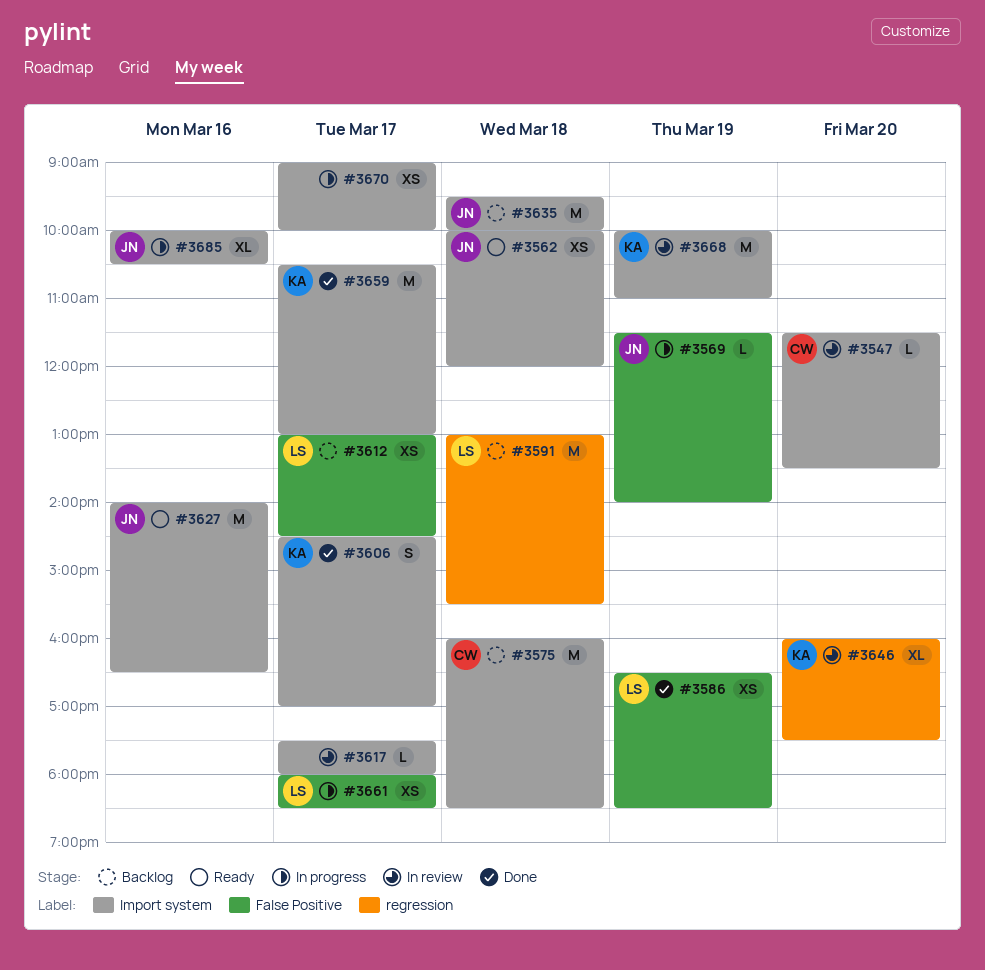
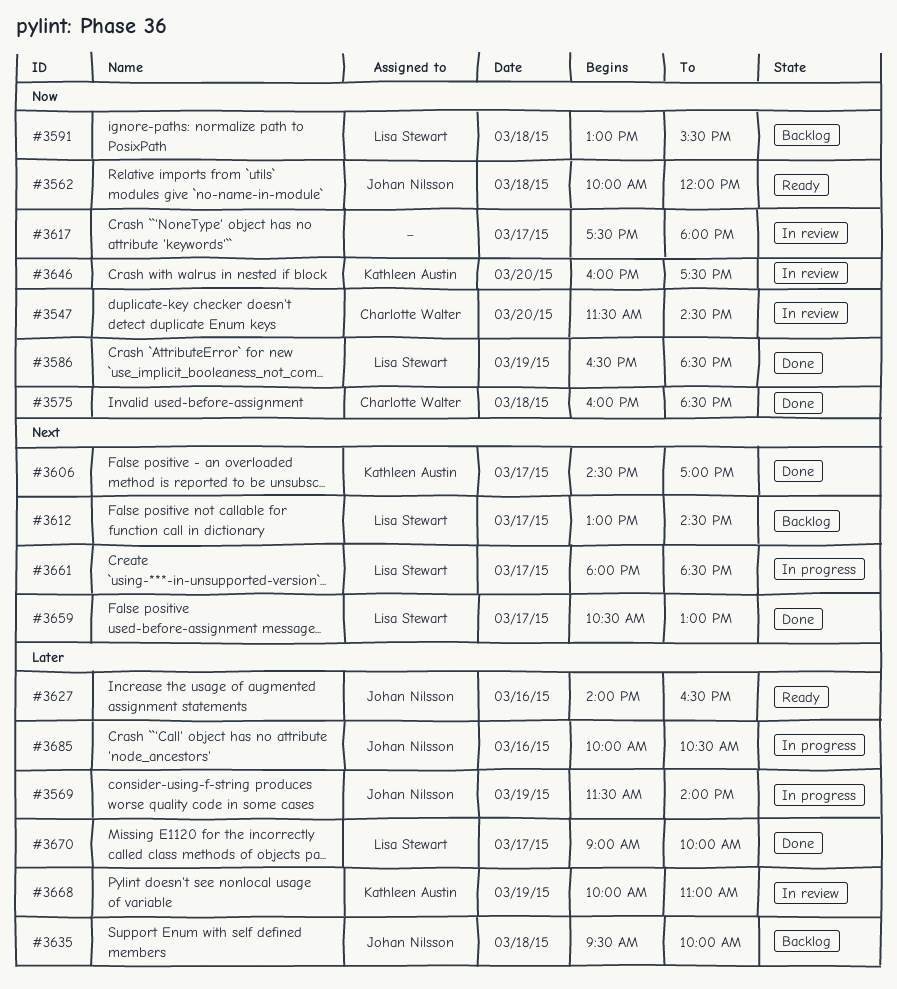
#3547, ends: 13:30 -> 14:30
#3575, status: Backlog -> Done
#3659, owner: Kathleen Austin -> Lisa Stewart
#3670, status: In progress -> Done
#3670, owner: none -> Lisa Stewart

